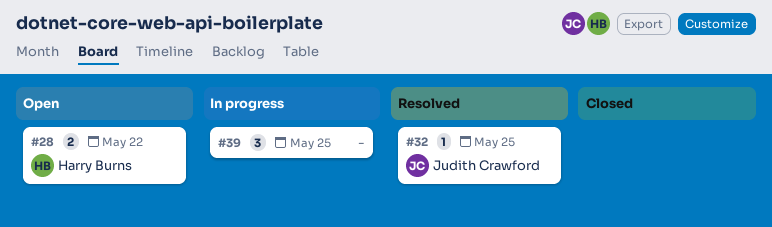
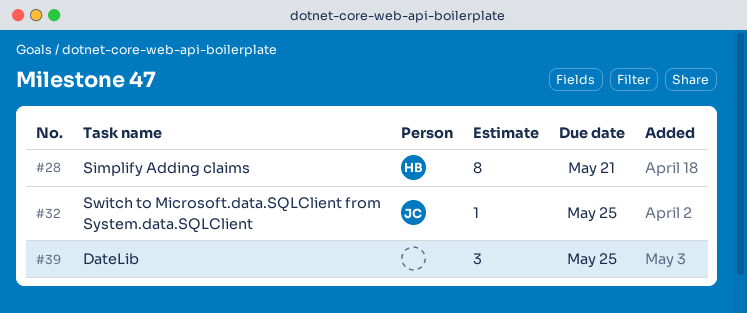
#28, estimate: 2 -> 8
#28, due: May 22 -> May 21

